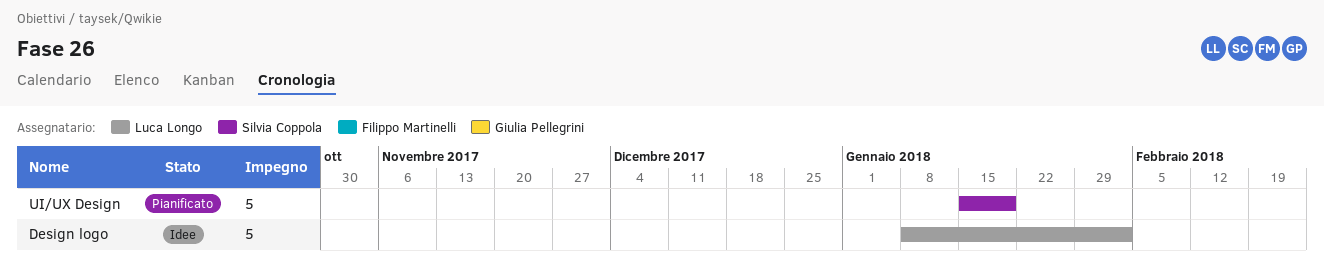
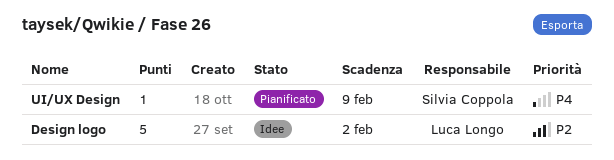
UI/UX Design, estimate: 5 -> 1
UI/UX Design, due: Jan 19 -> Feb 9

